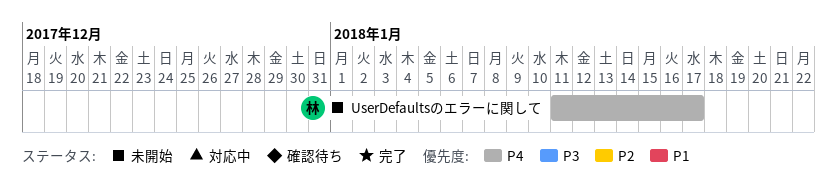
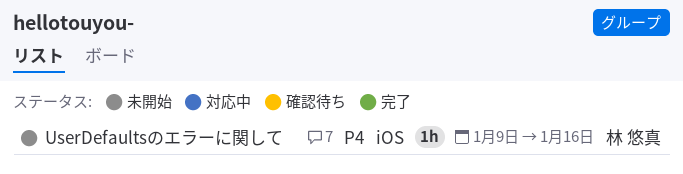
UserDefaultsのエラーに関して, start: Jan 11 -> Jan 9
UserDefaultsのエラーに関して, due: Jan 17 -> Jan 16

